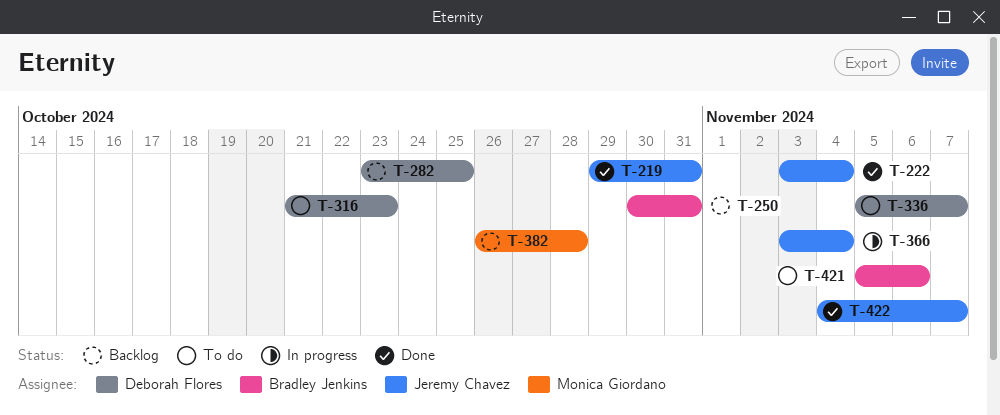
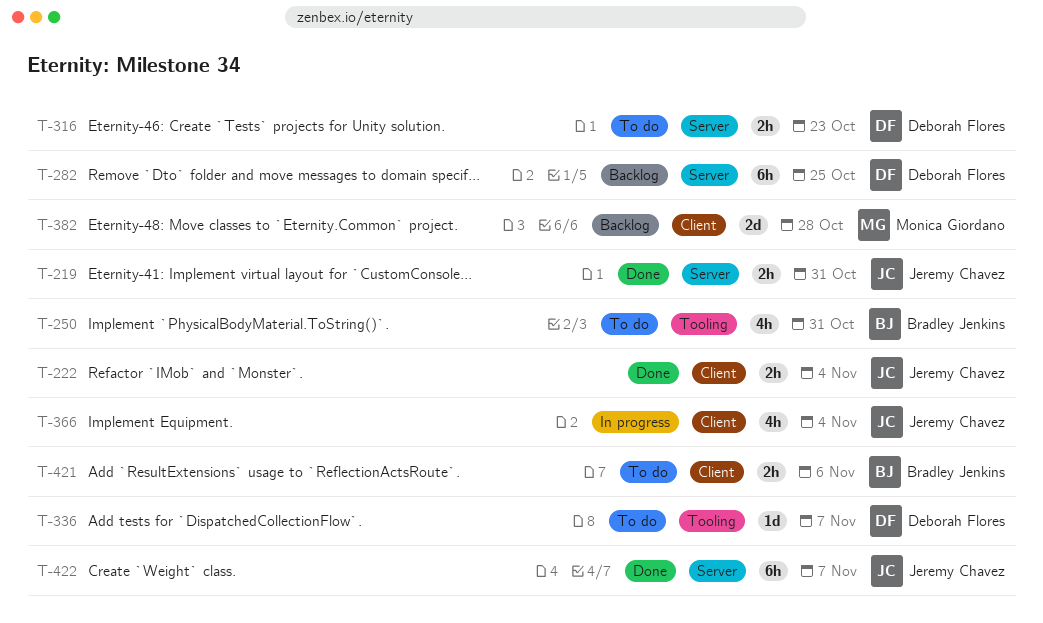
T-250, status: Backlog -> To do

